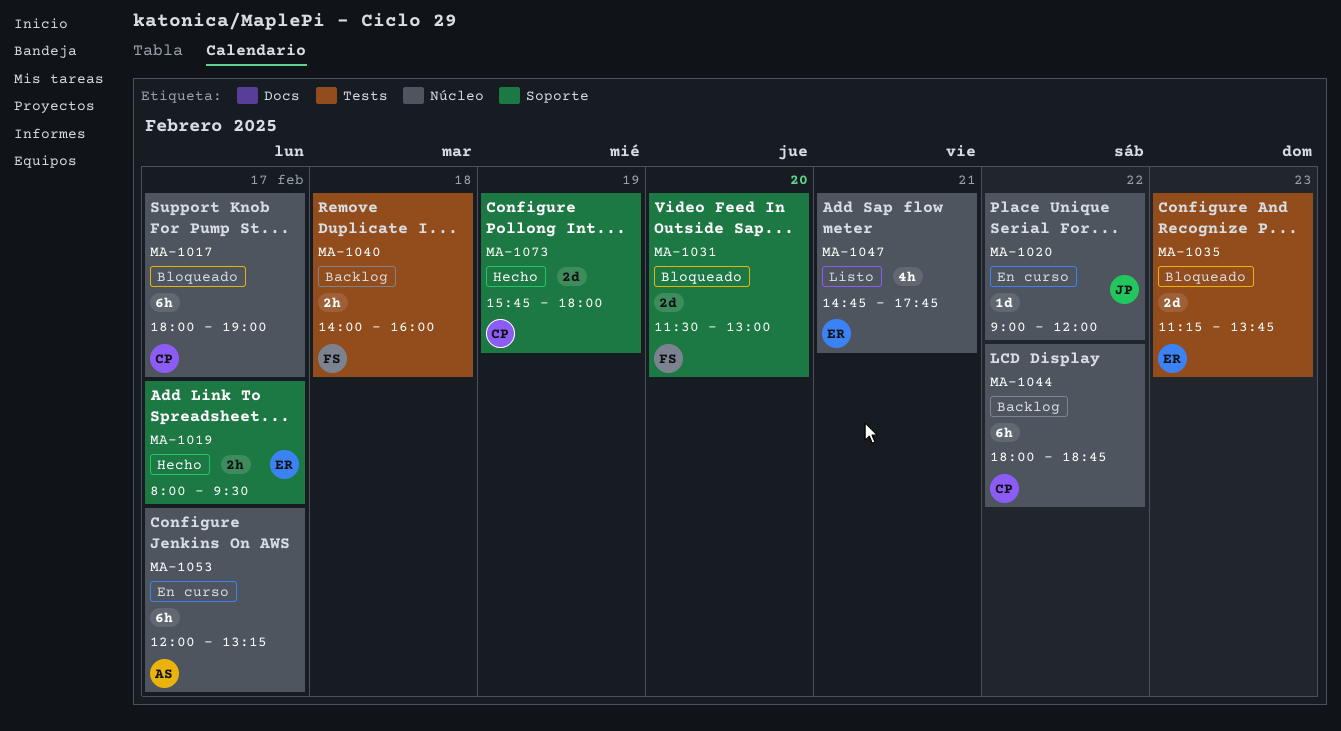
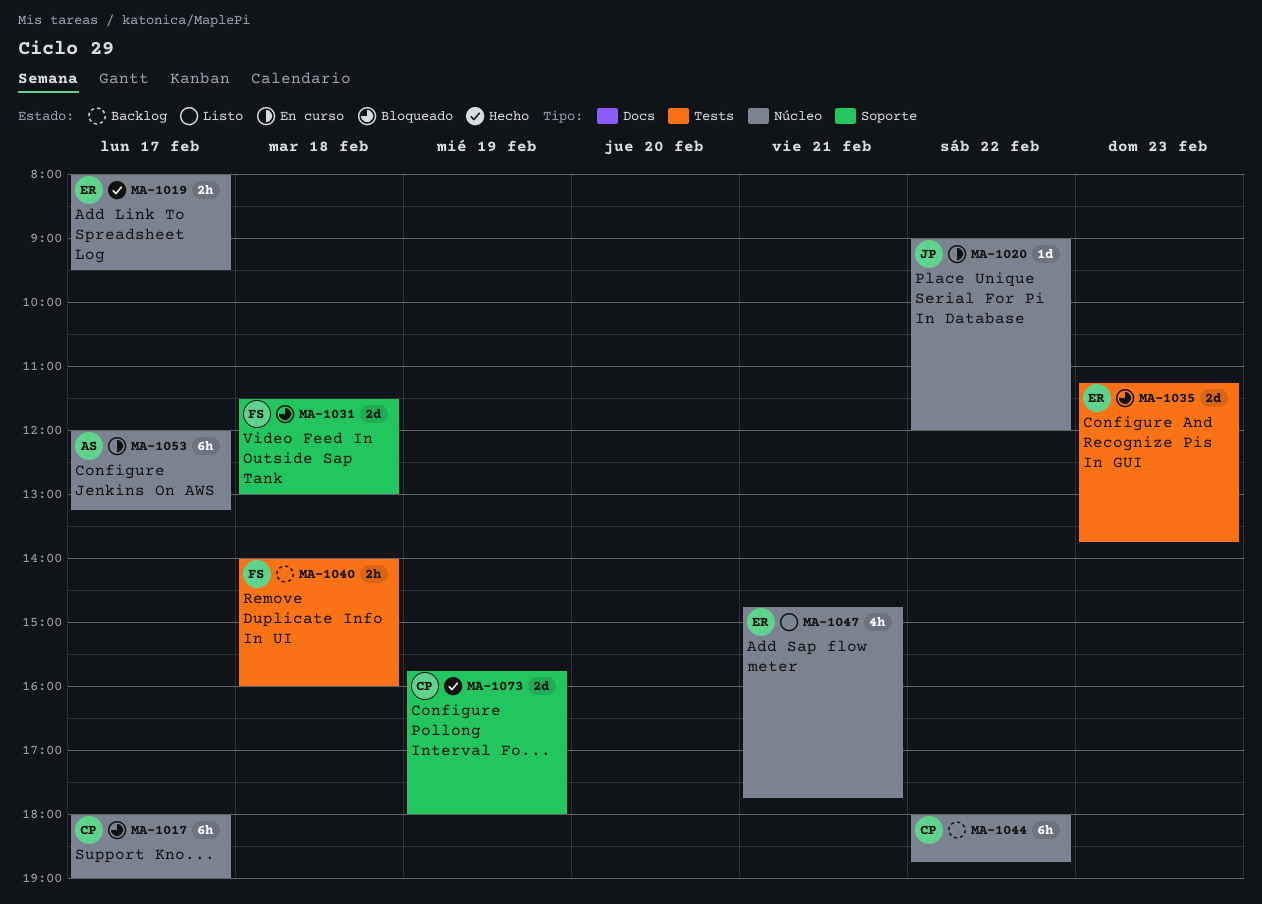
MA-1019, label: Soporte -> Núcleo
MA-1031, day: Feb 20 -> Feb 18

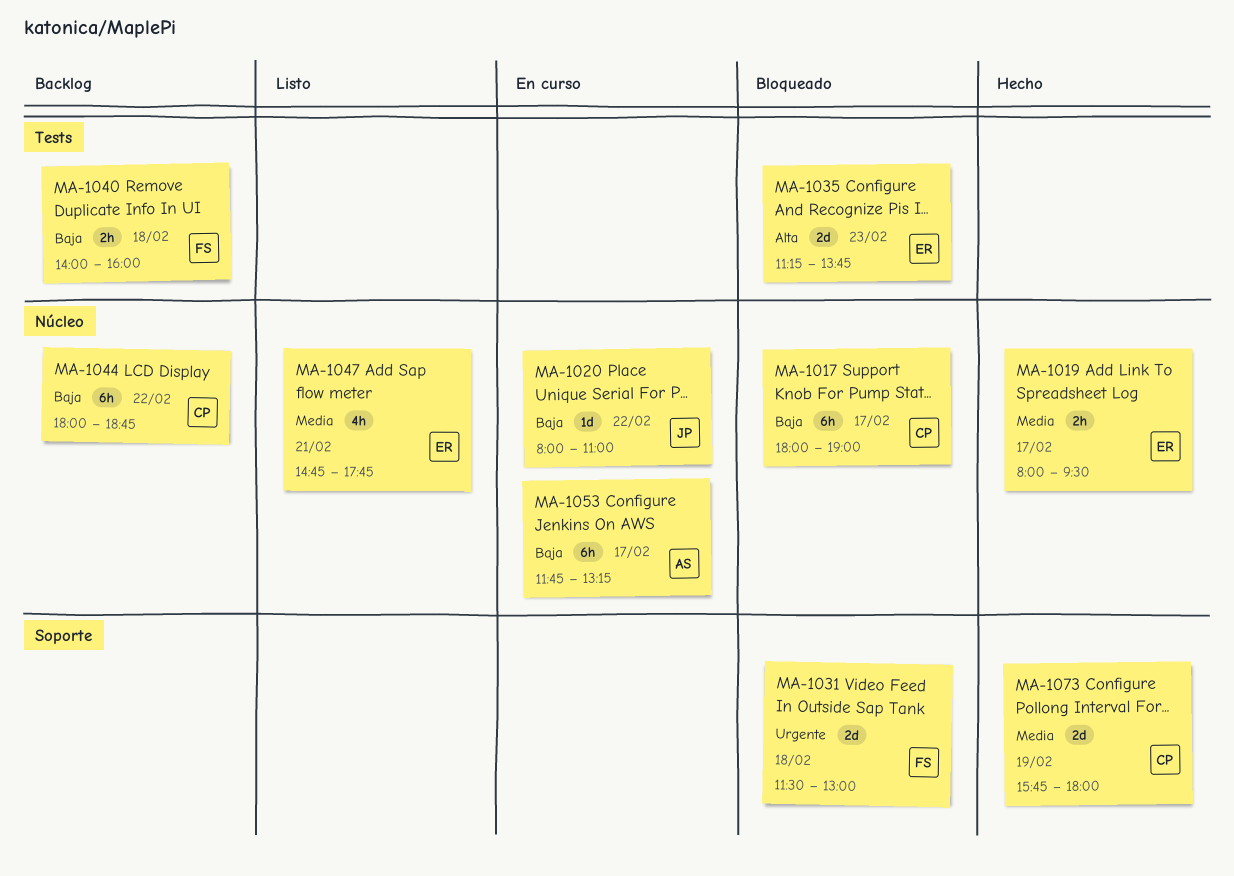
MA-1020, begins: 09:00 -> 08:00
MA-1020, ends: 12:00 -> 11:00
MA-1053, begins: 12:00 -> 11:45

